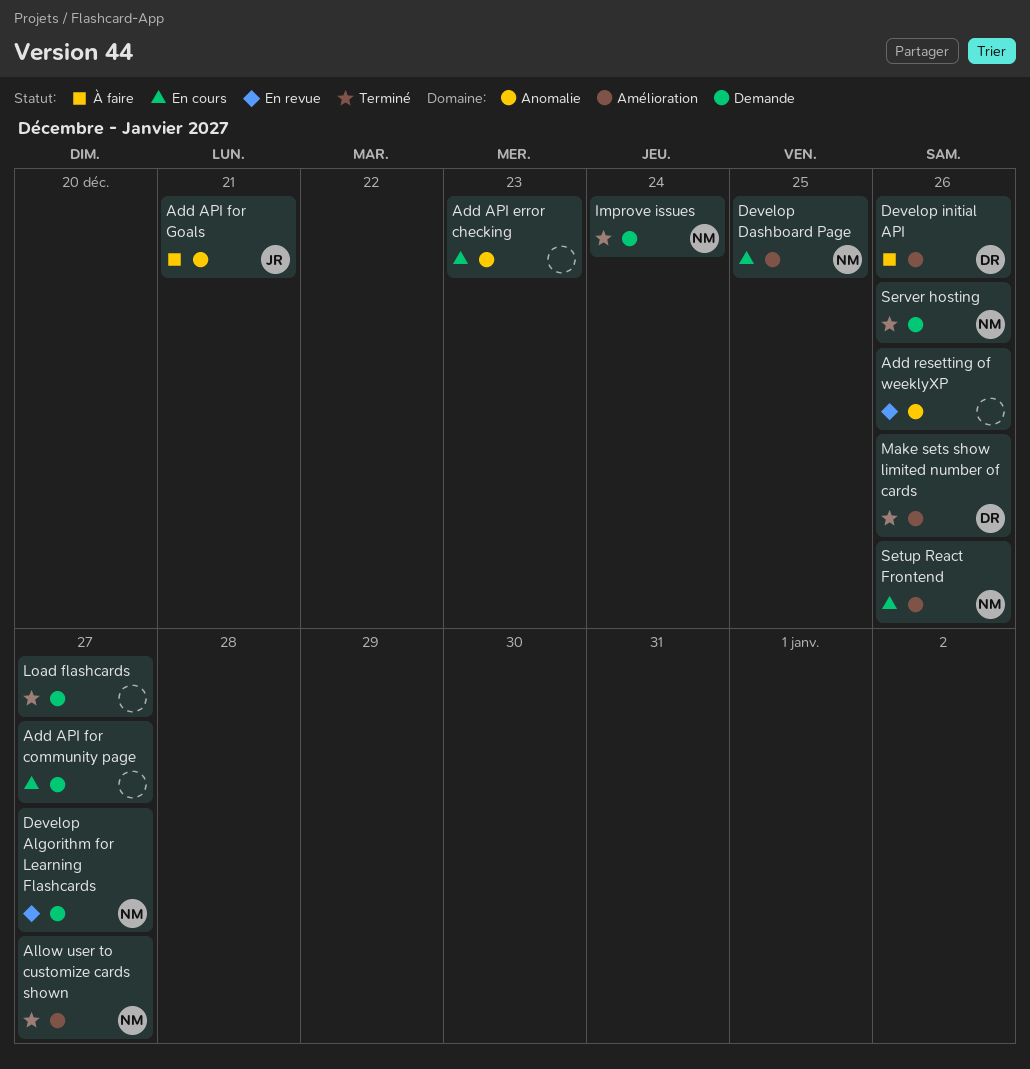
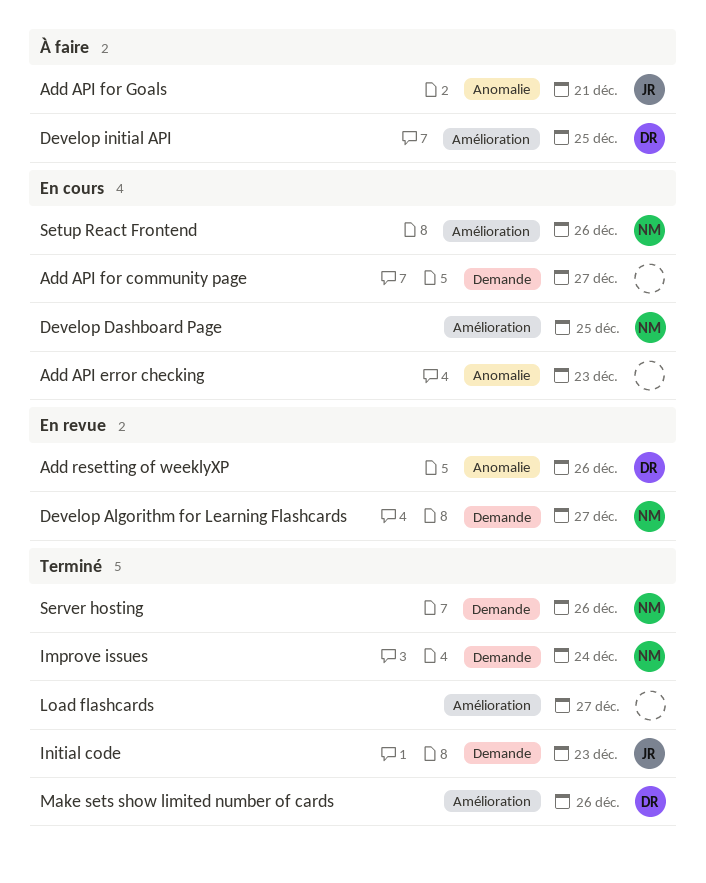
Add resetting of weeklyXP, owner: none -> DR
Allow user to customize cards shown: present -> none
Develop initial API, due: Dec 26 -> Dec 25
Initial code: none -> present
Load flashcards, label: Demande -> Amélioration

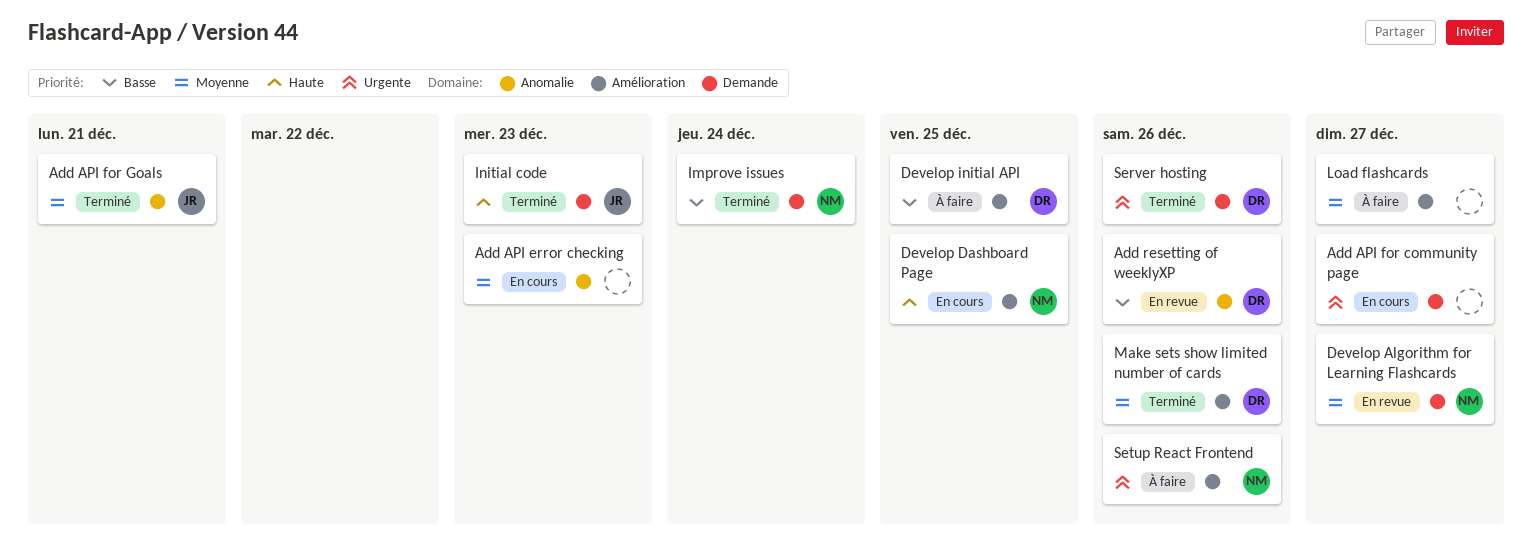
Add API for Goals, status: À faire -> Terminé
Load flashcards, status: Terminé -> À faire
Server hosting, owner: NM -> DR
Setup React Frontend, status: En cours -> À faire

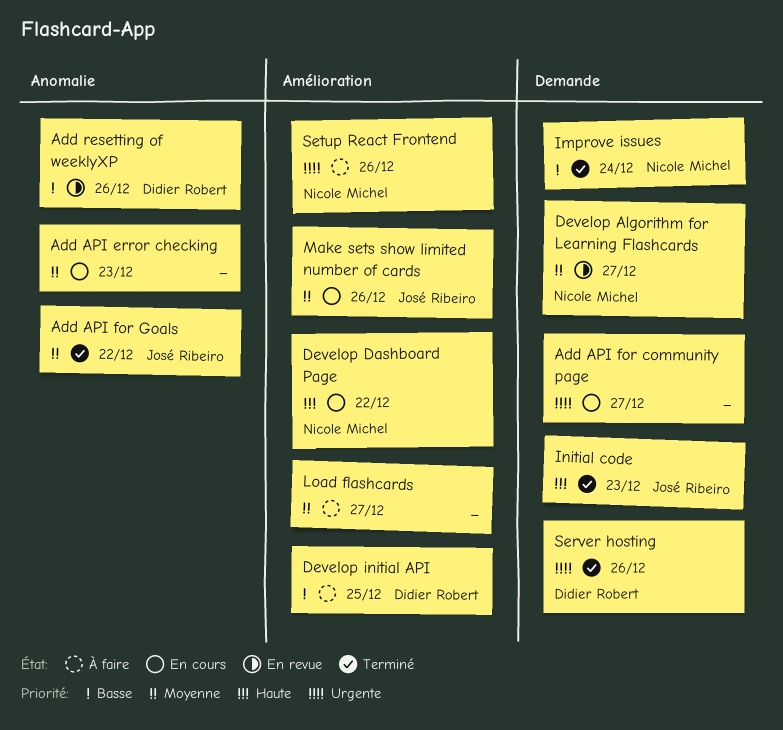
Add API for Goals, due: Dec 21 -> Dec 22
Develop Dashboard Page, due: Dec 25 -> Dec 22
Make sets show limited number of cards, status: Terminé -> En cours
Make sets show limited number of cards, owner: Didier Robert -> José Ribeiro

